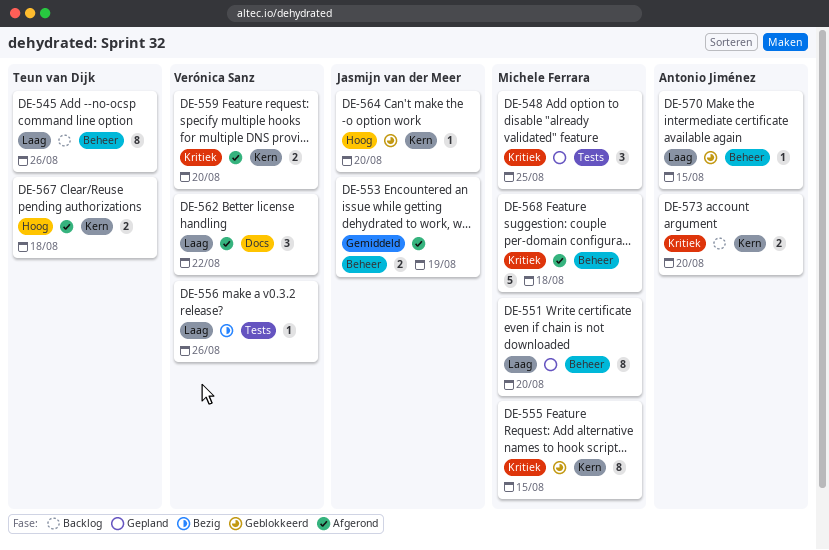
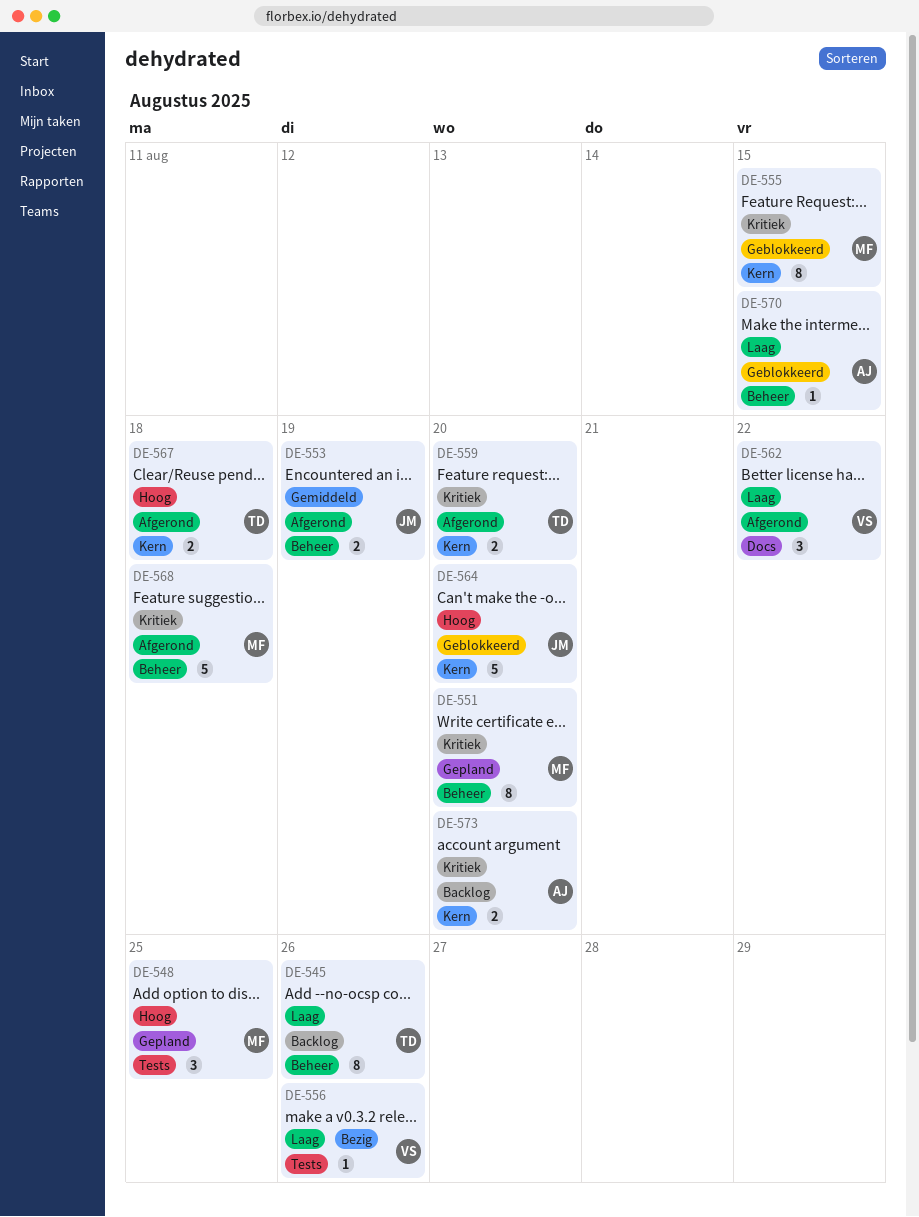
DE-548, priority: Kritiek -> Hoog
DE-551, priority: Laag -> Kritiek
DE-559, owner: Verónica Sanz -> Teun van Dijk
DE-564, estimate: 1 -> 5

